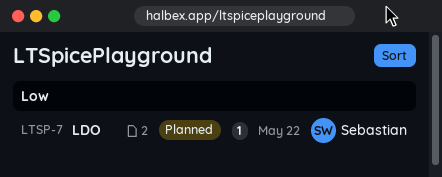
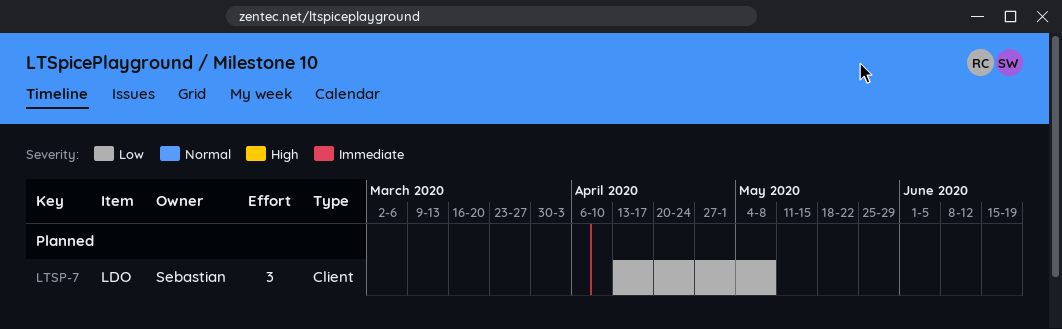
LTSP-7, estimate: 1 -> 3
LTSP-7, due: May 22 -> May 8

